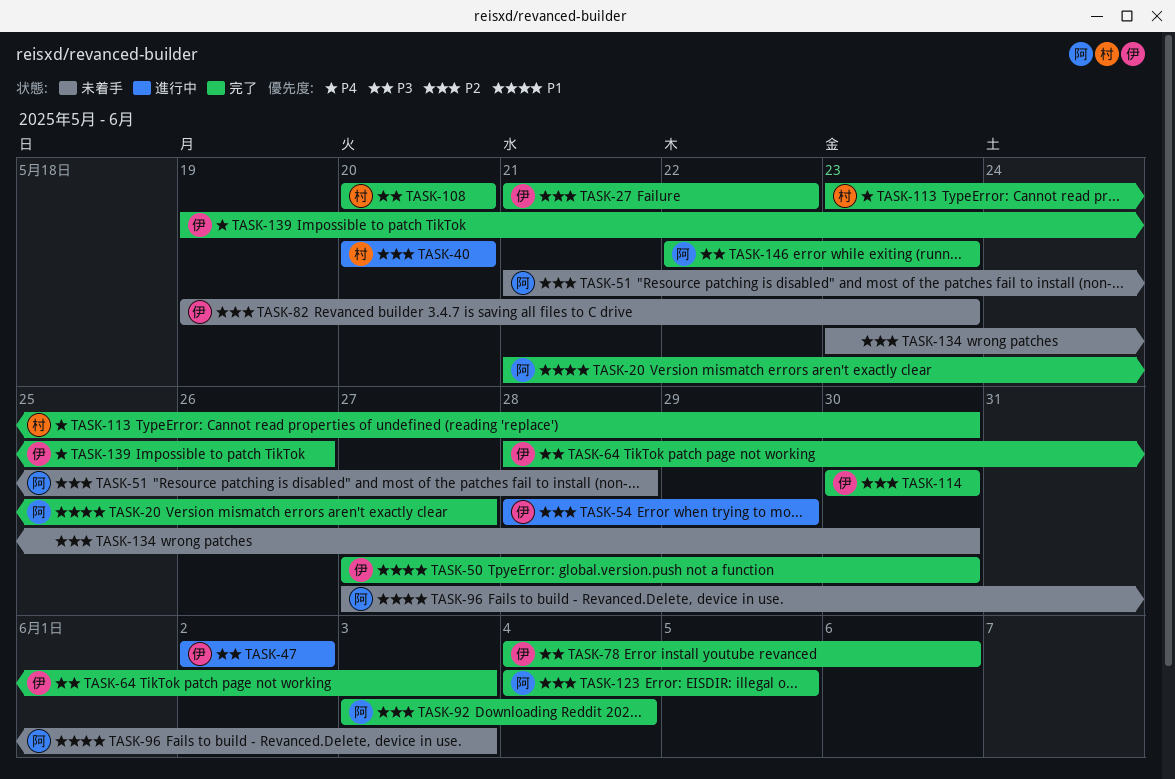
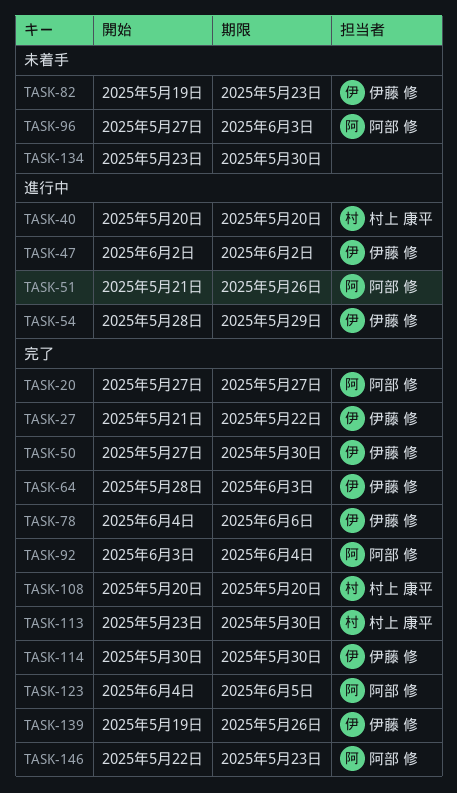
TASK-20, start: May 21 -> May 27
TASK-51, status: 未着手 -> 進行中
TASK-51, due: May 28 -> May 26

